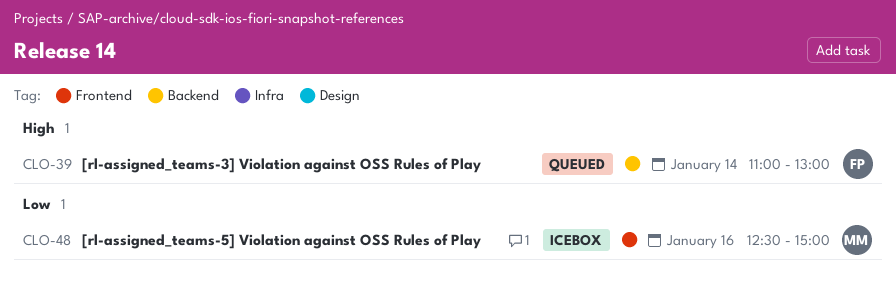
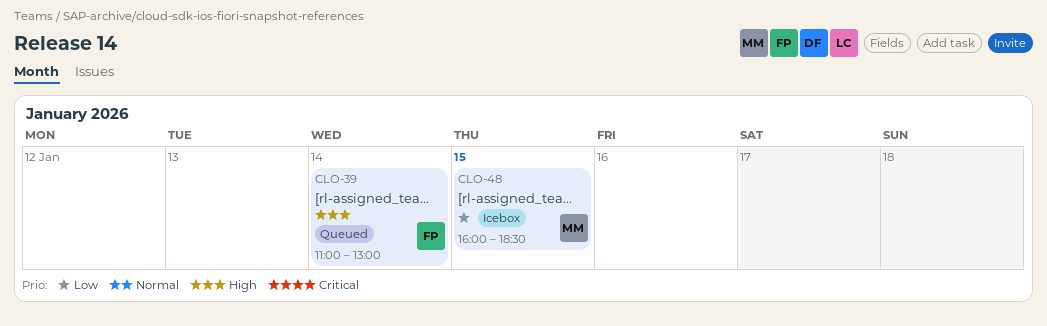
CLO-48, day: Jan 16 -> Jan 15
CLO-48, begins: 12:30 -> 16:00
CLO-48, ends: 15:00 -> 18:30

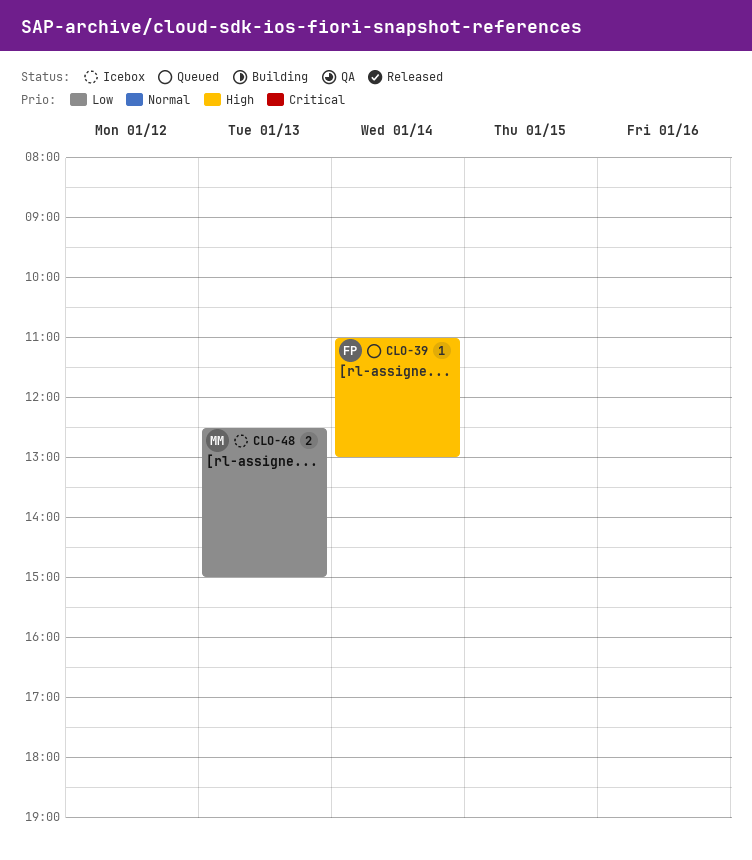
CLO-48, day: Jan 15 -> Jan 13
CLO-48, begins: 16:00 -> 12:30
CLO-48, ends: 18:30 -> 15:00

